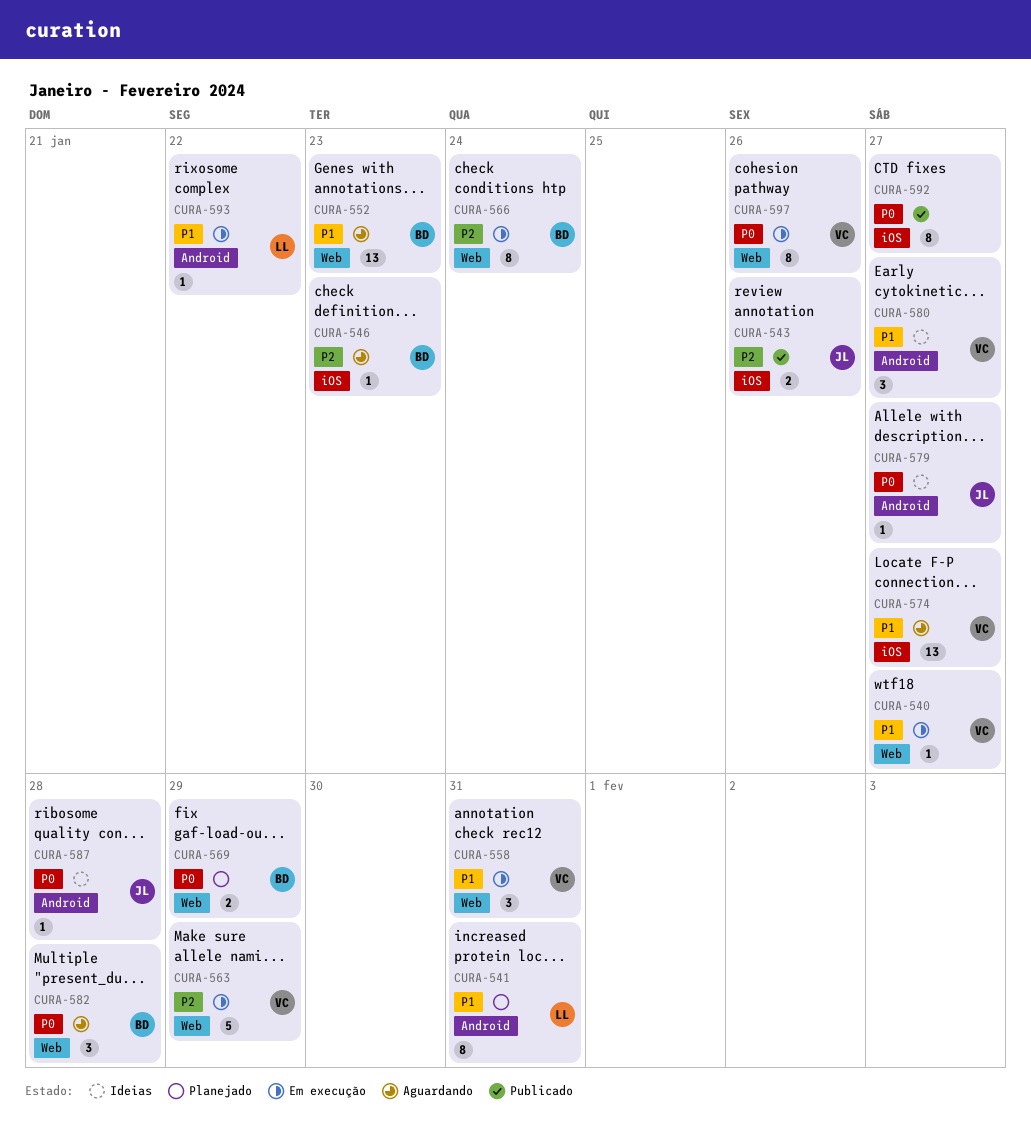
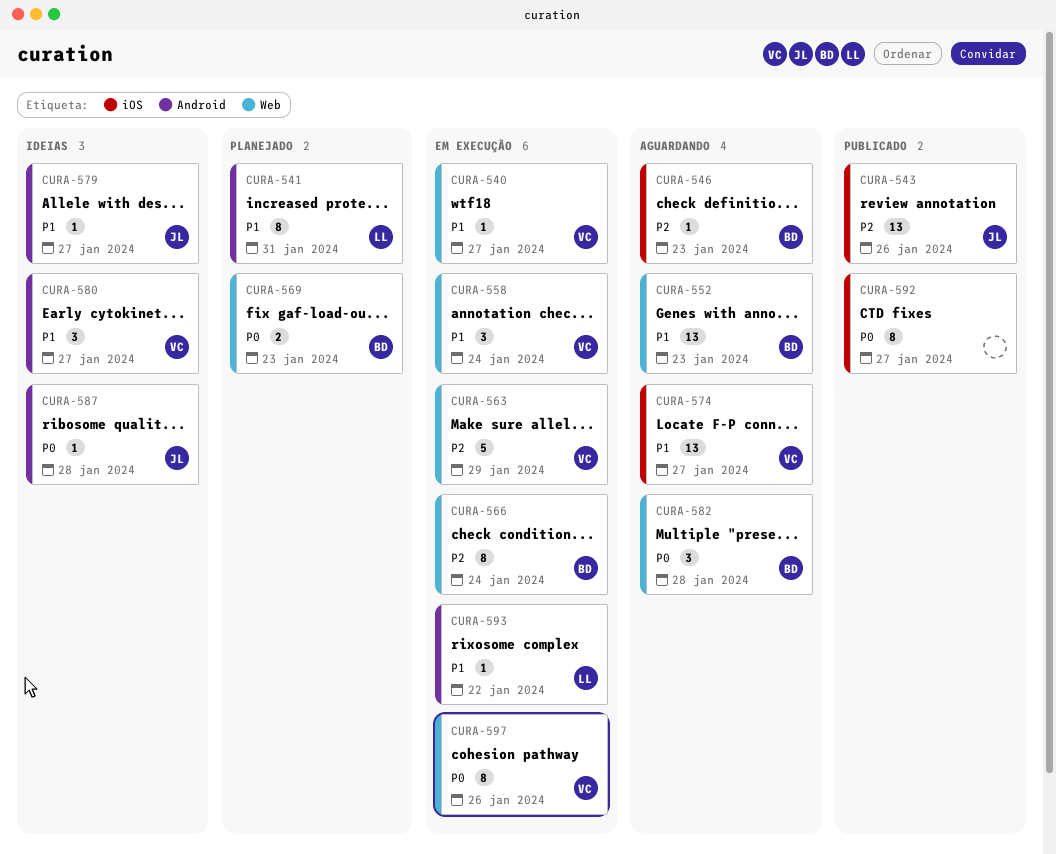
CURA-543, estimate: 2 -> 13
CURA-558, due: Jan 31 -> Jan 24
CURA-569, due: Jan 29 -> Jan 23
CURA-579, priority: P0 -> P1

